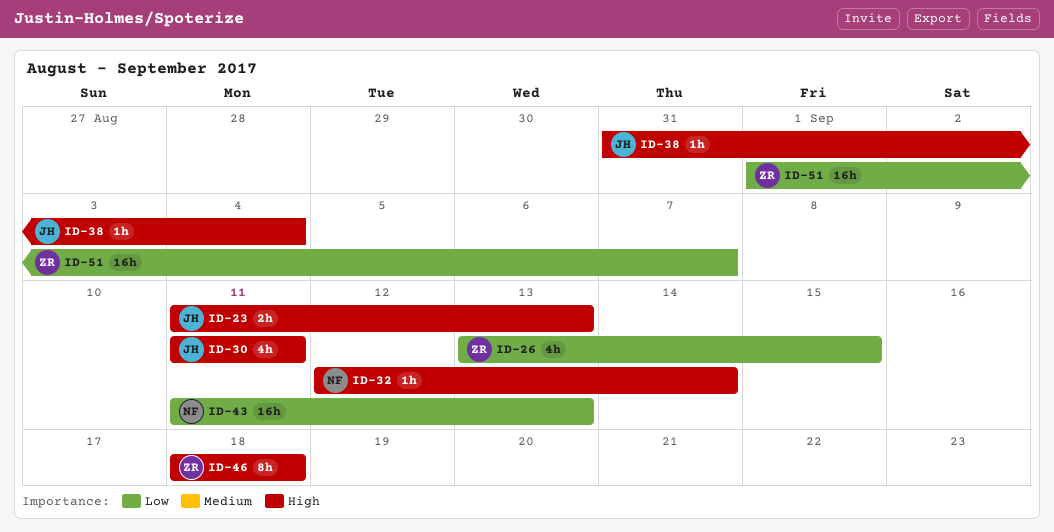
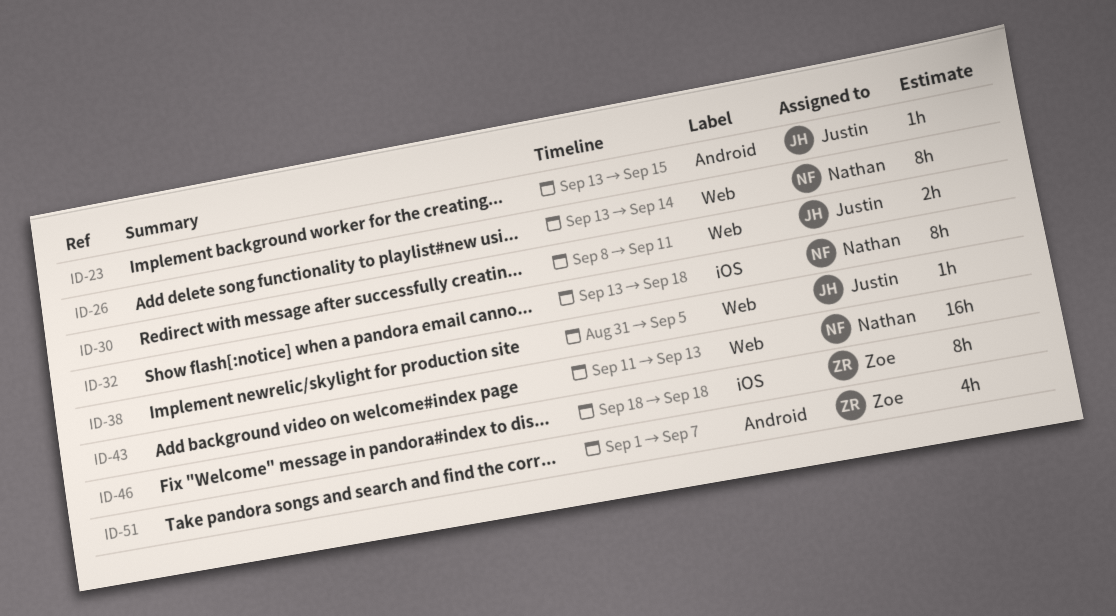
ID-23, estimate: 2h -> 1h
ID-23, start: Sep 11 -> Sep 13
ID-23, due: Sep 13 -> Sep 15
ID-26, owner: Zoe -> Nathan
ID-26, estimate: 4h -> 8h
ID-26, due: Sep 15 -> Sep 14
ID-30, estimate: 4h -> 2h
ID-30, start: Sep 11 -> Sep 8
ID-32, estimate: 1h -> 8h
ID-32, start: Sep 12 -> Sep 13
ID-32, due: Sep 14 -> Sep 18
ID-38, due: Sep 4 -> Sep 5
ID-51, estimate: 16h -> 4h

